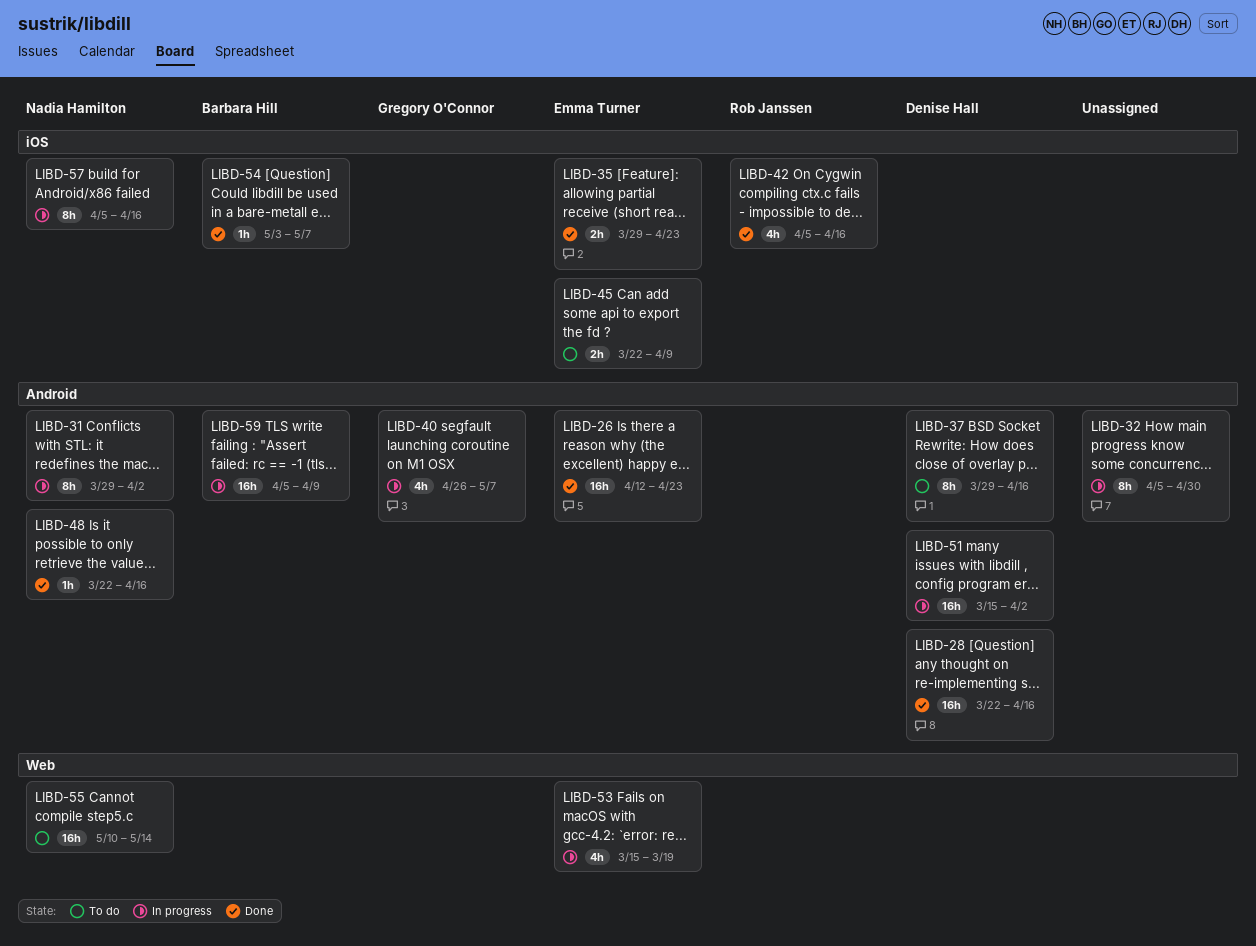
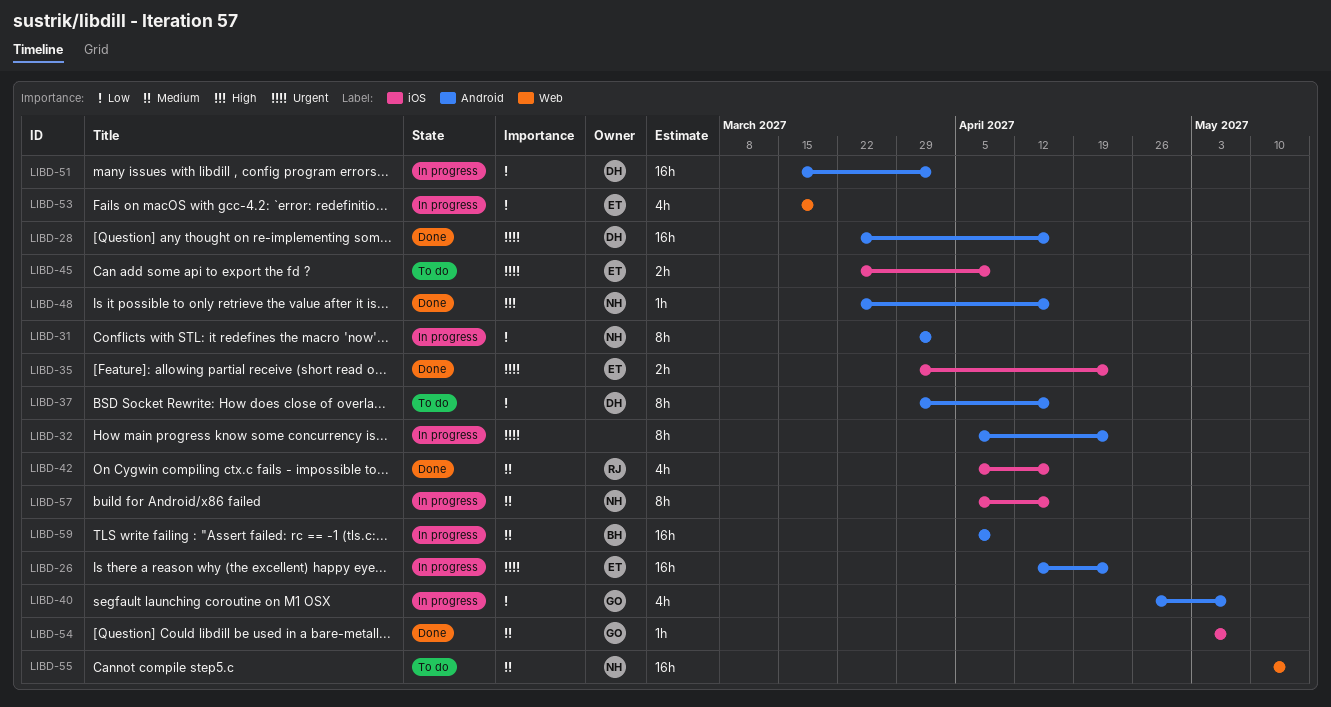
LIBD-26, status: Done -> In progress
LIBD-32, due: Apr 30 -> Apr 23
LIBD-54, owner: Barbara Hill -> Gregory O'Connor

